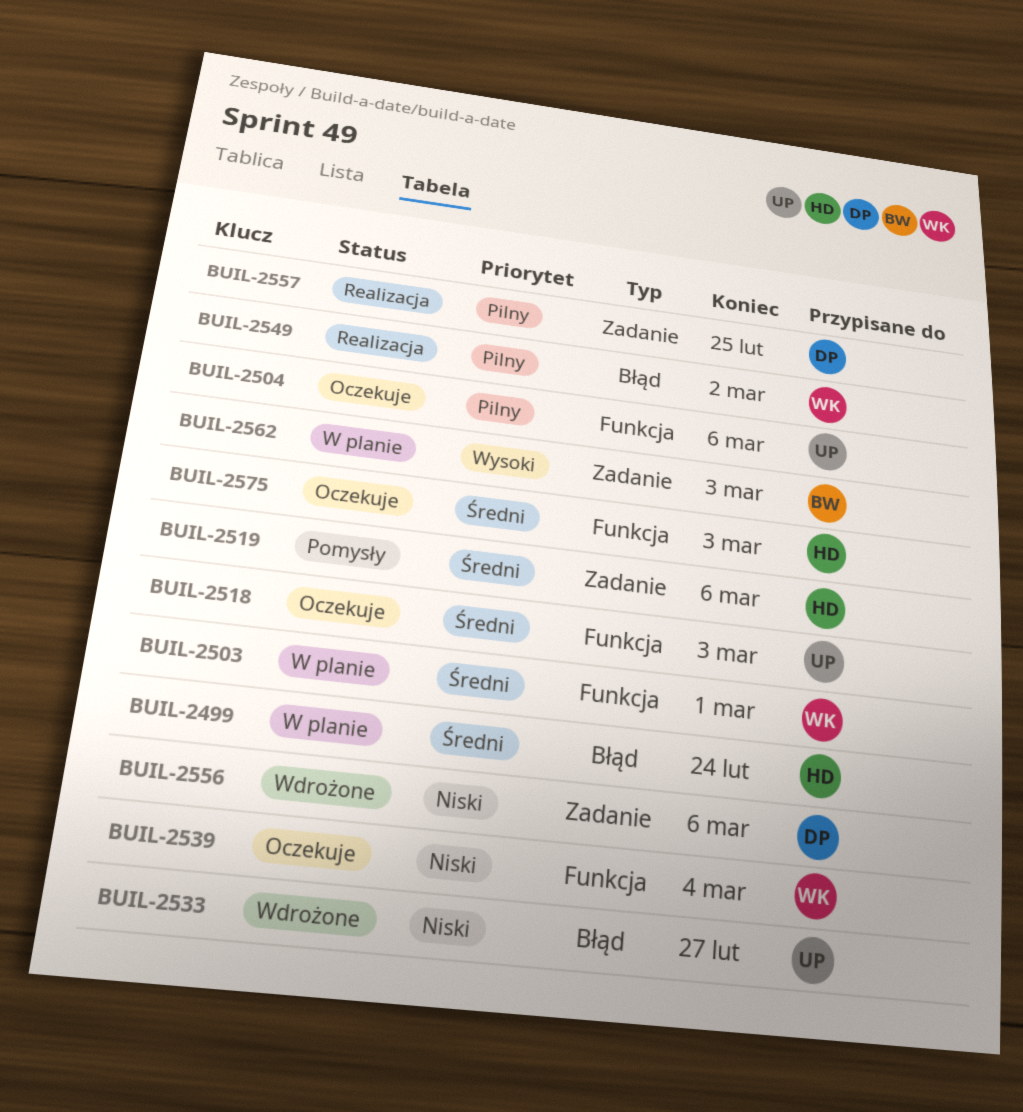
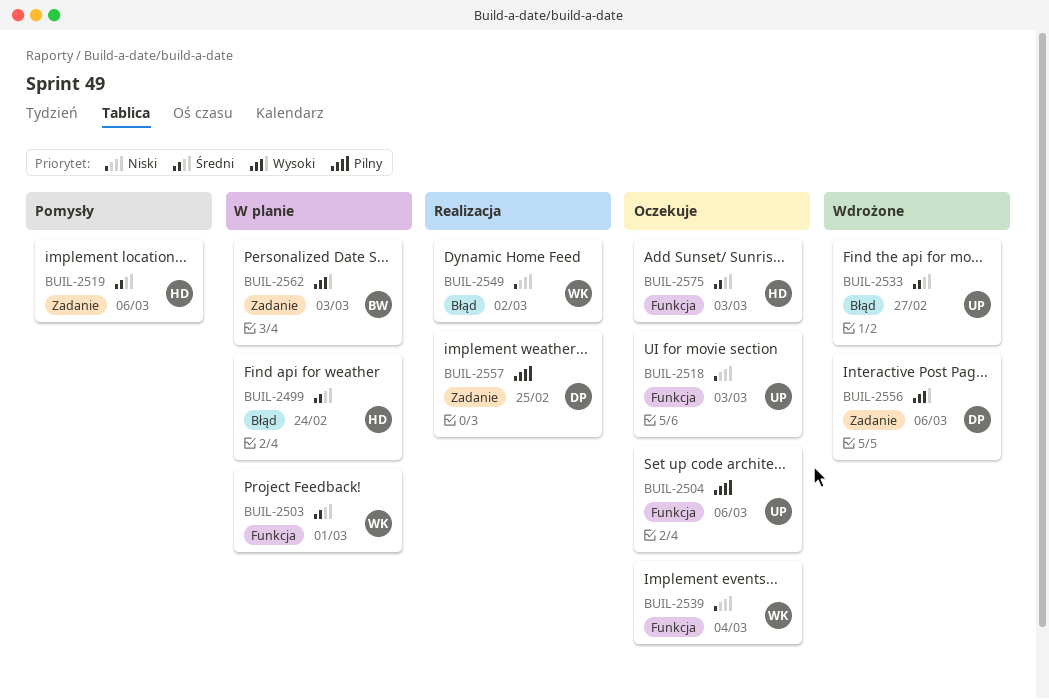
BUIL-2518, priority: Średni -> Niski
BUIL-2533, priority: Niski -> Średni
BUIL-2549, priority: Pilny -> Niski
BUIL-2556, priority: Niski -> Wysoki

